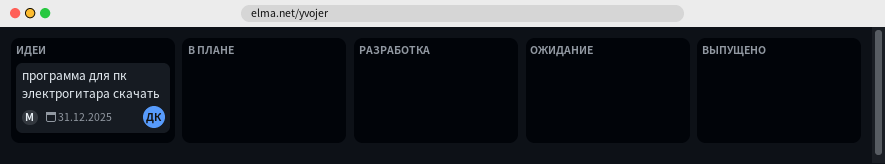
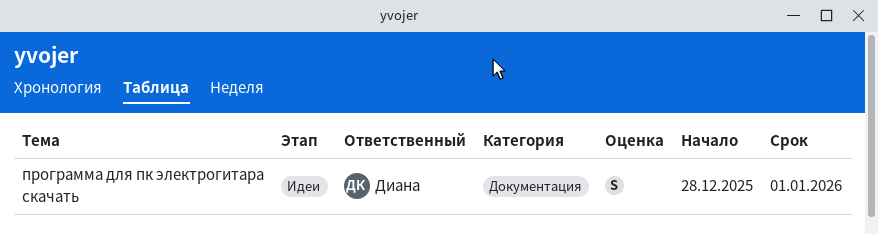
программа для пк электрогитара скачать, estimate: M -> S
программа для пк электрогитара скачать, due: Dec 31 -> Jan 1

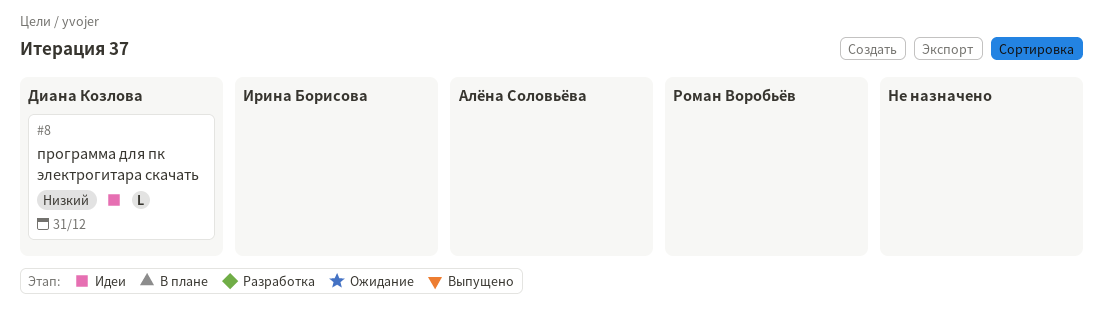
программа для пк электрогитара скачать, estimate: S -> L
программа для пк электрогитара скачать, due: Jan 1 -> Dec 31

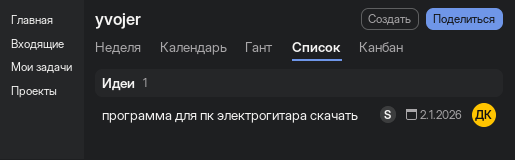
программа для пк электрогитара скачать, estimate: L -> S
программа для пк электрогитара скачать, due: Dec 31 -> Jan 2

